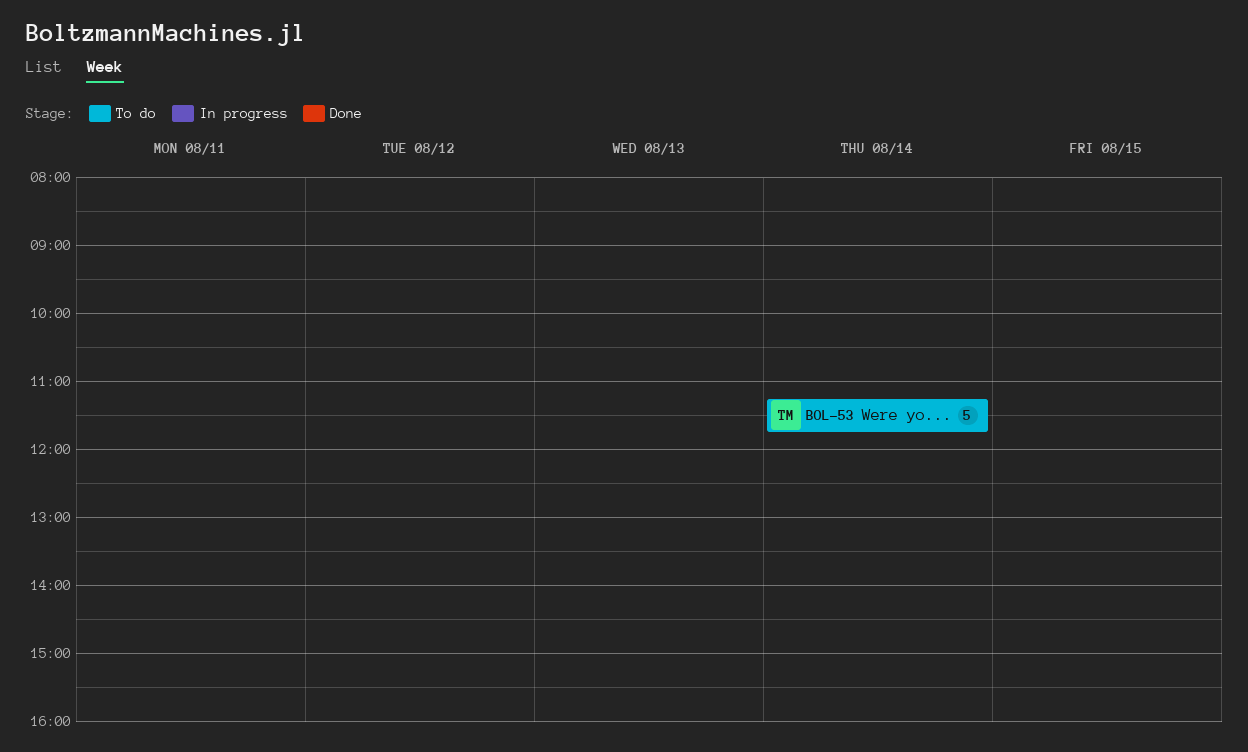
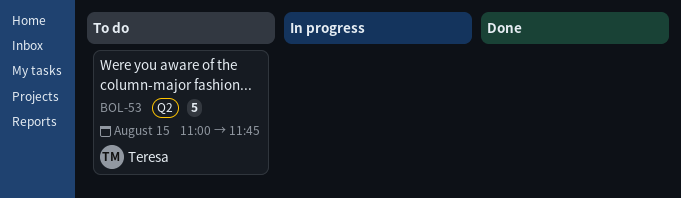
BOL-53, day: Aug 14 -> Aug 15
BOL-53, begins: 11:15 -> 11:00

